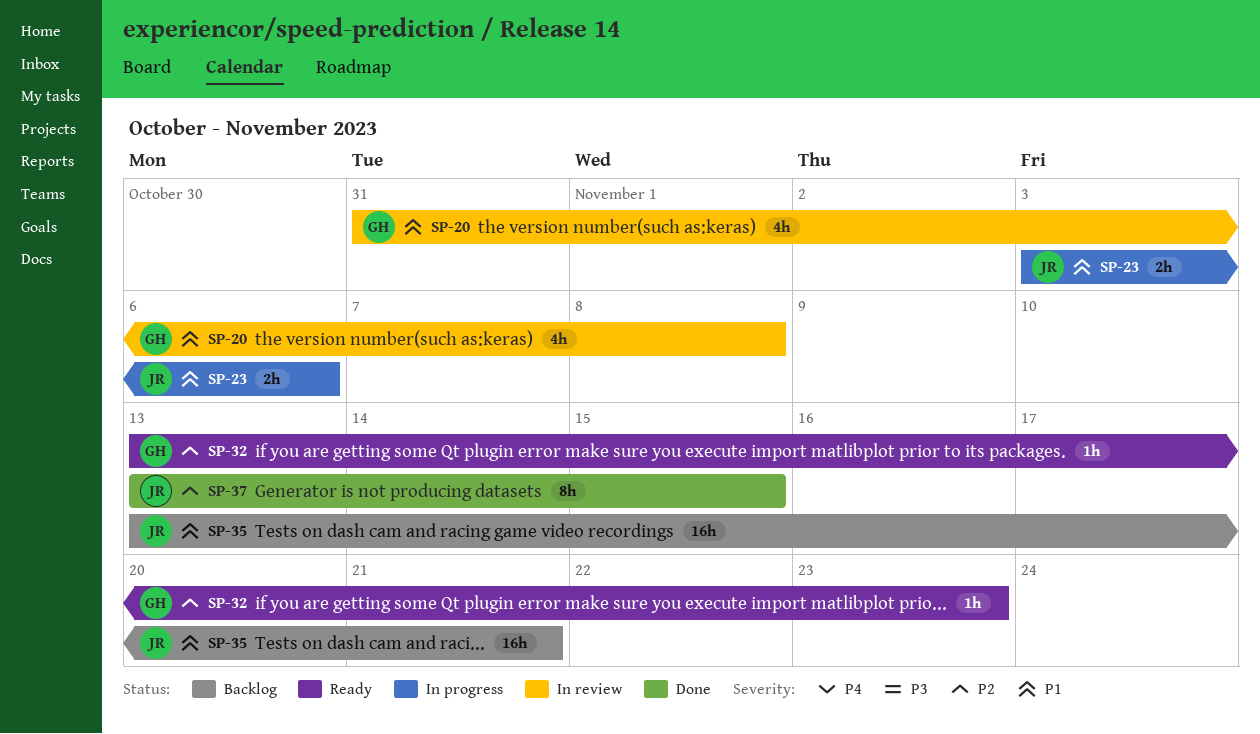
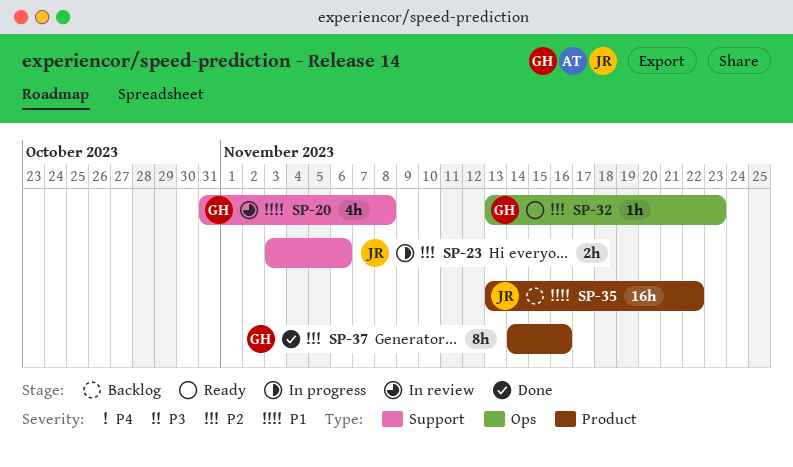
SP-23, priority: P1 -> P2
SP-35, due: Nov 21 -> Nov 22
SP-37, owner: JR -> GH
SP-37, start: Nov 13 -> Nov 14
SP-37, due: Nov 15 -> Nov 16

